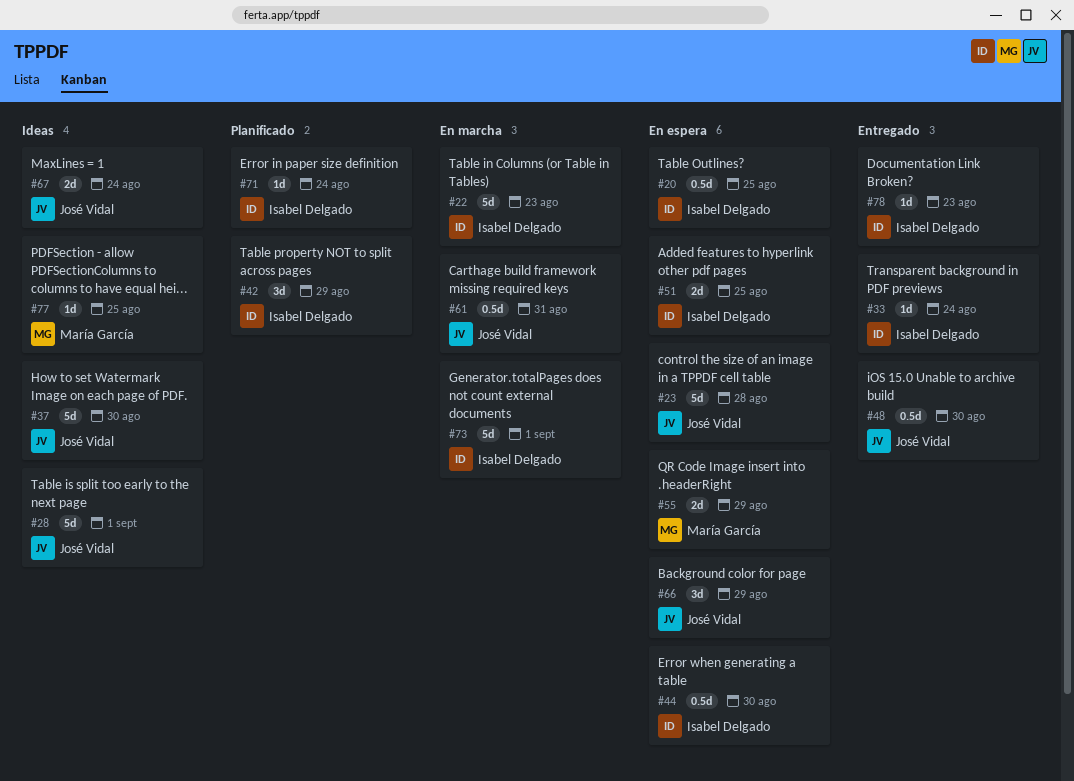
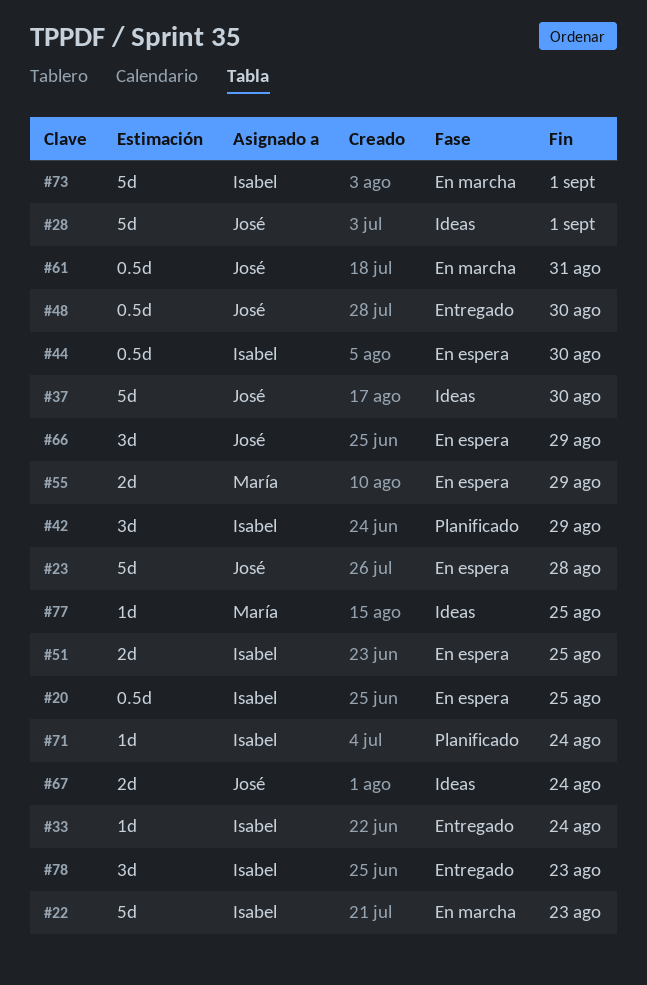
#78, estimate: 1d -> 3d

